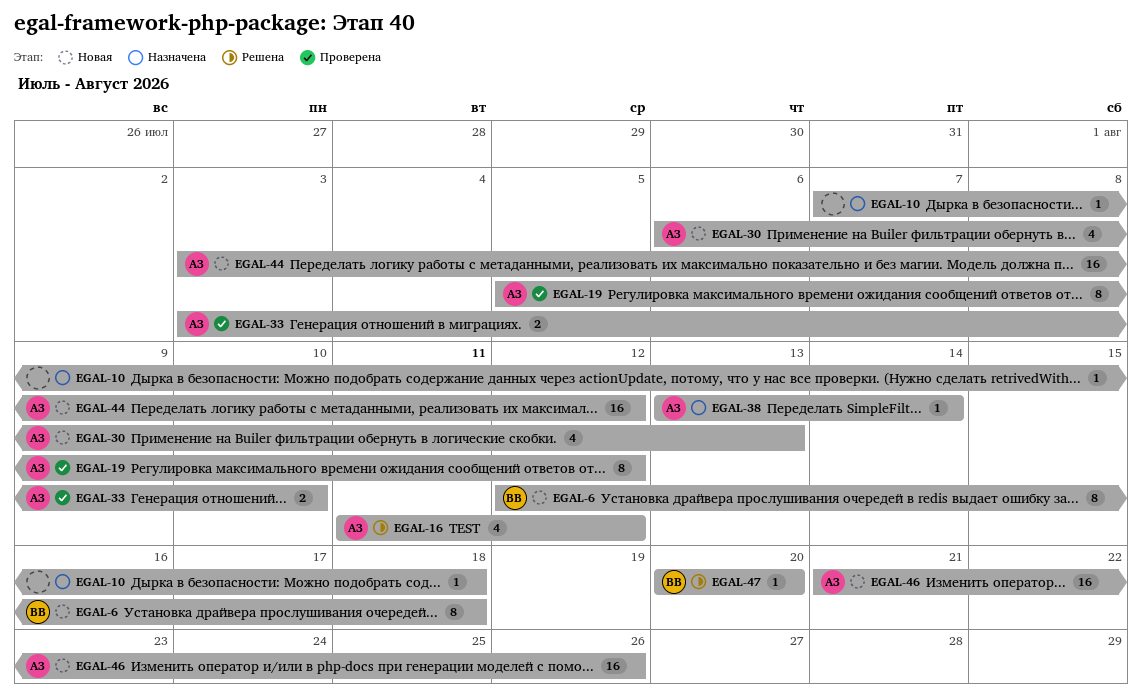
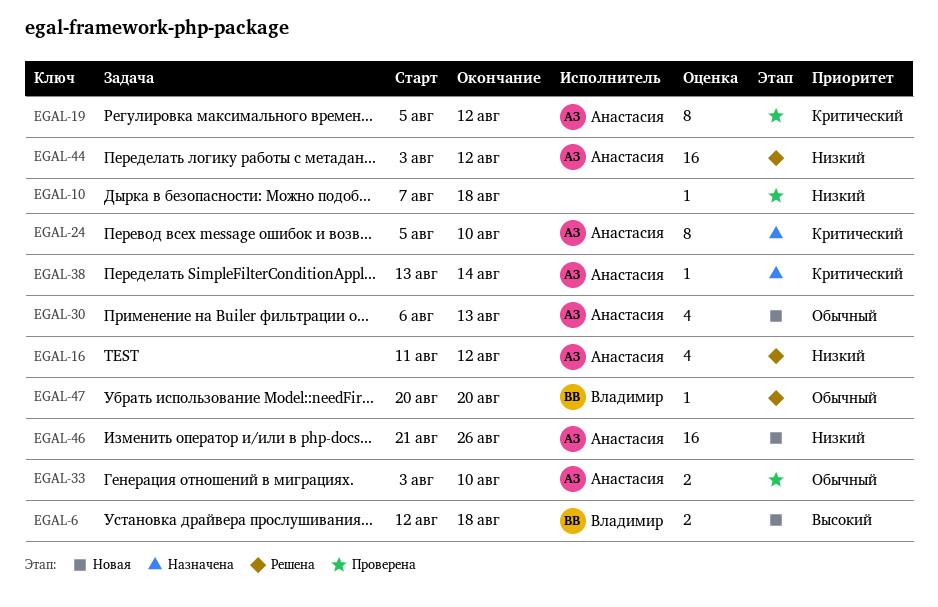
EGAL-6, estimate: 8 -> 2
EGAL-10, status: Назначена -> Проверена
EGAL-24: none -> present
EGAL-44, status: Новая -> Решена

